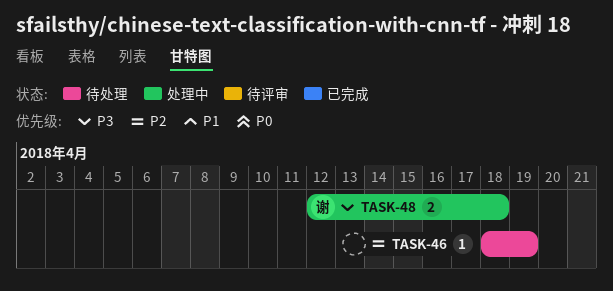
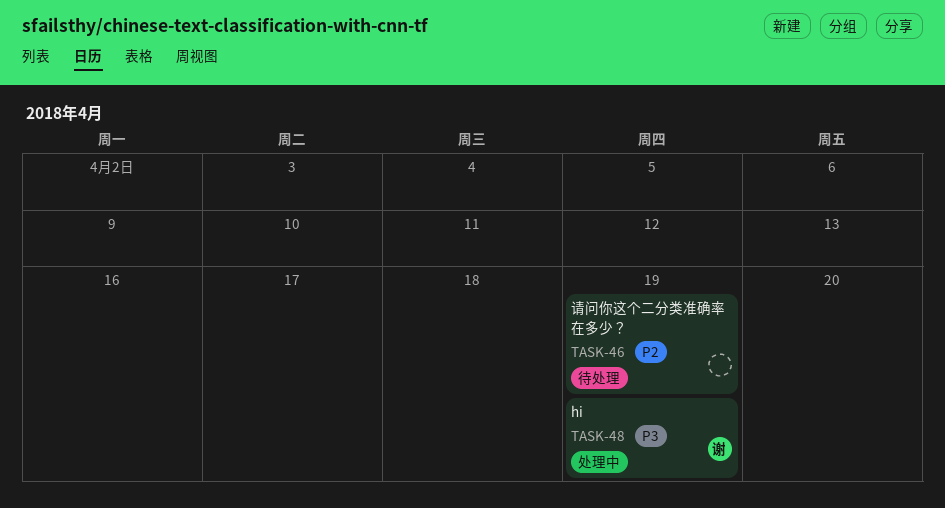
TASK-48, due: Apr 18 -> Apr 19

